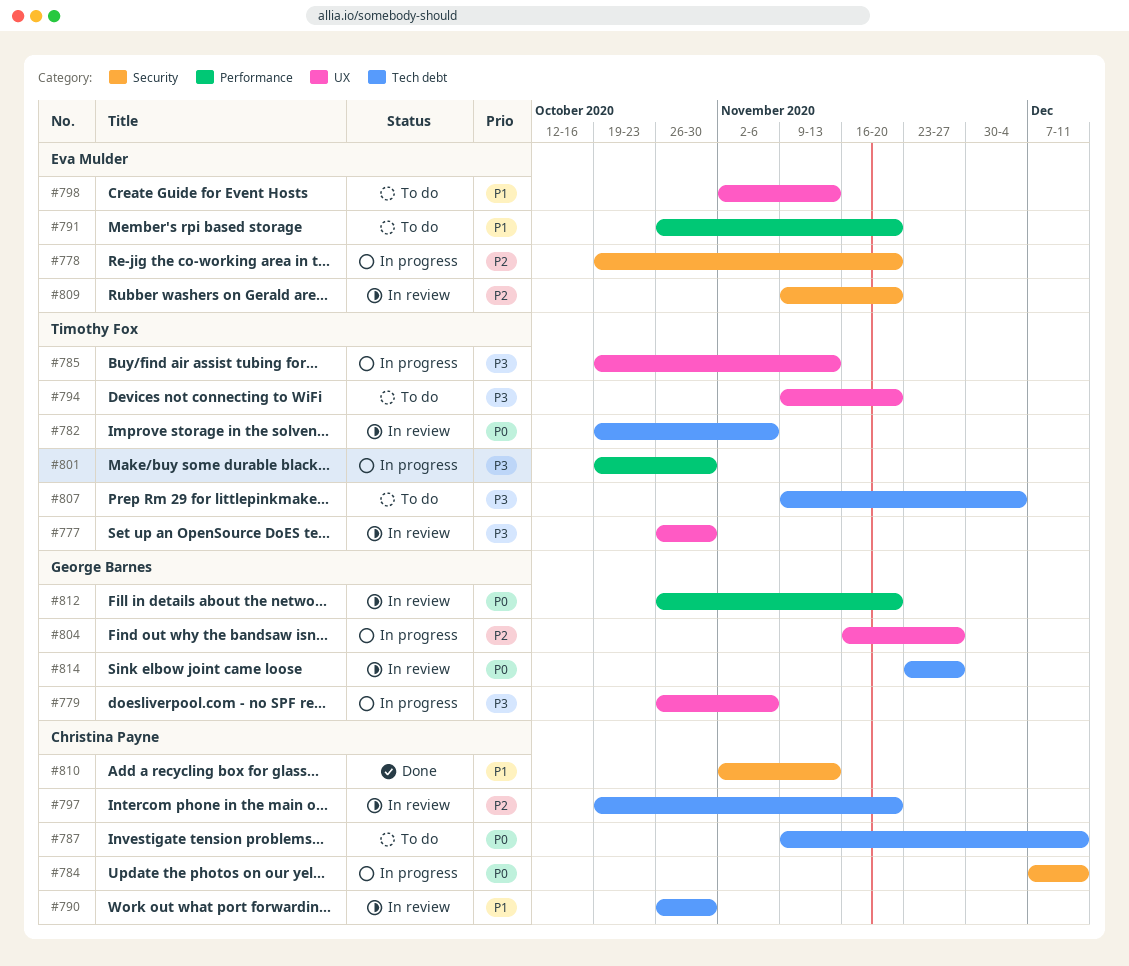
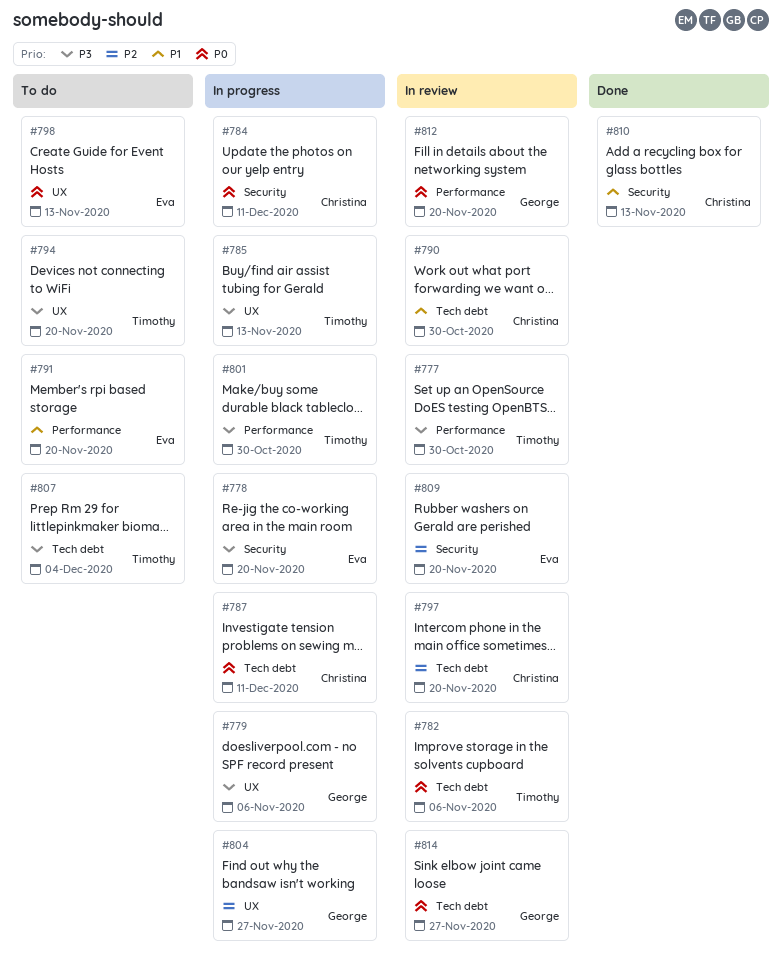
#777, label: UX -> Performance
#778, priority: P2 -> P3
#787, status: To do -> In progress
#798, priority: P1 -> P0

